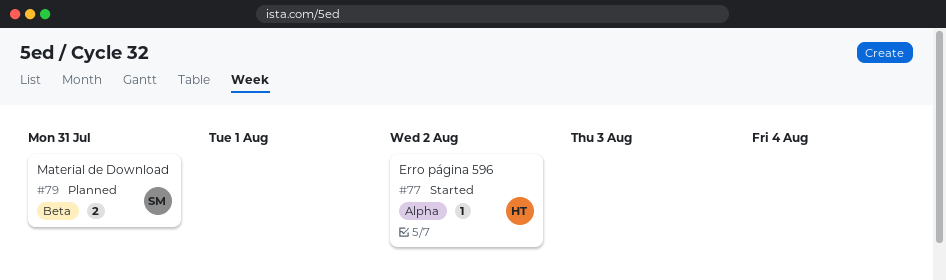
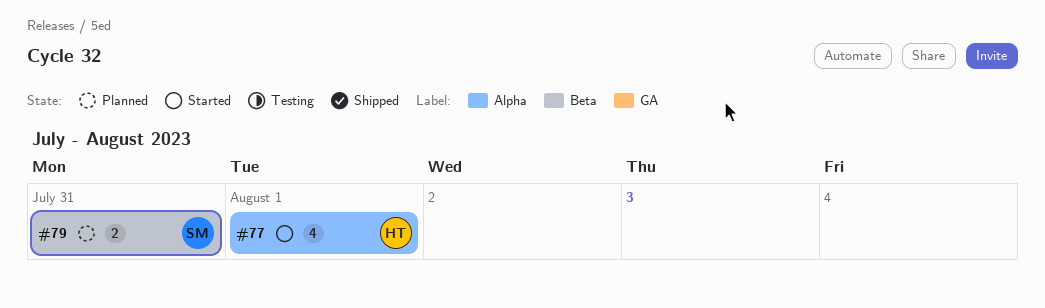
#77, estimate: 1 -> 4
#77, due: Aug 2 -> Aug 1

